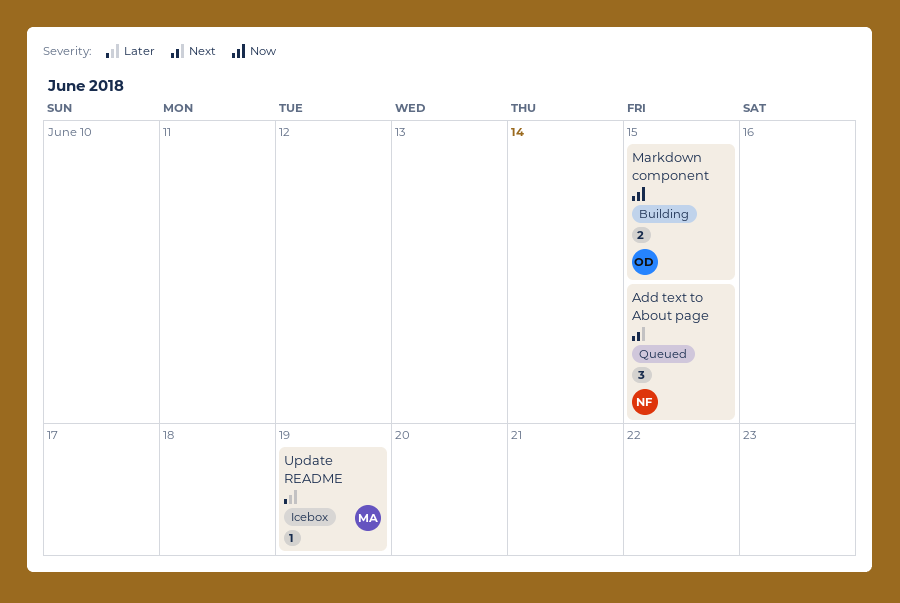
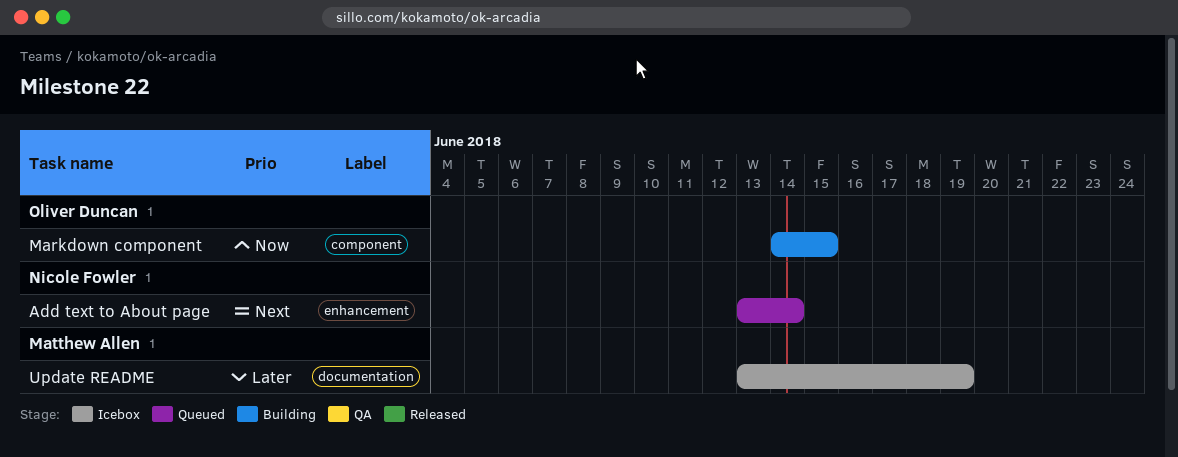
Add text to About page, due: Jun 15 -> Jun 14

